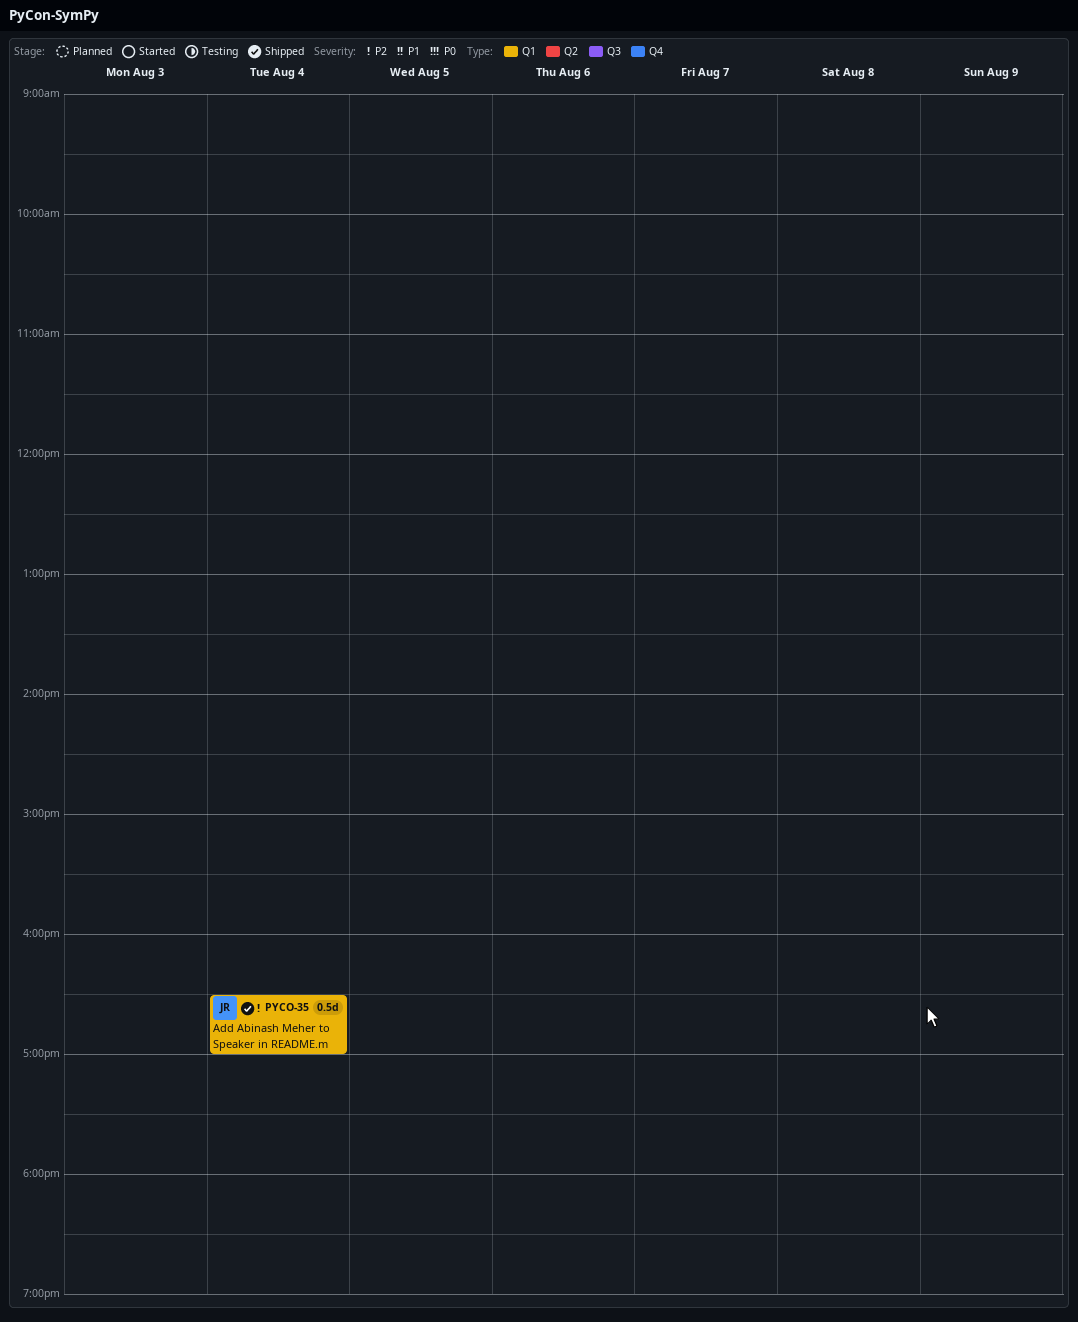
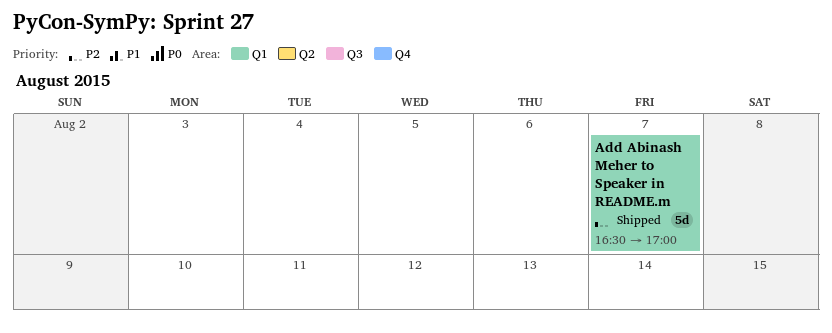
Add Abinash Meher to Speaker in README.m, estimate: 0.5d -> 5d
Add Abinash Meher to Speaker in README.m, day: Aug 4 -> Aug 7

